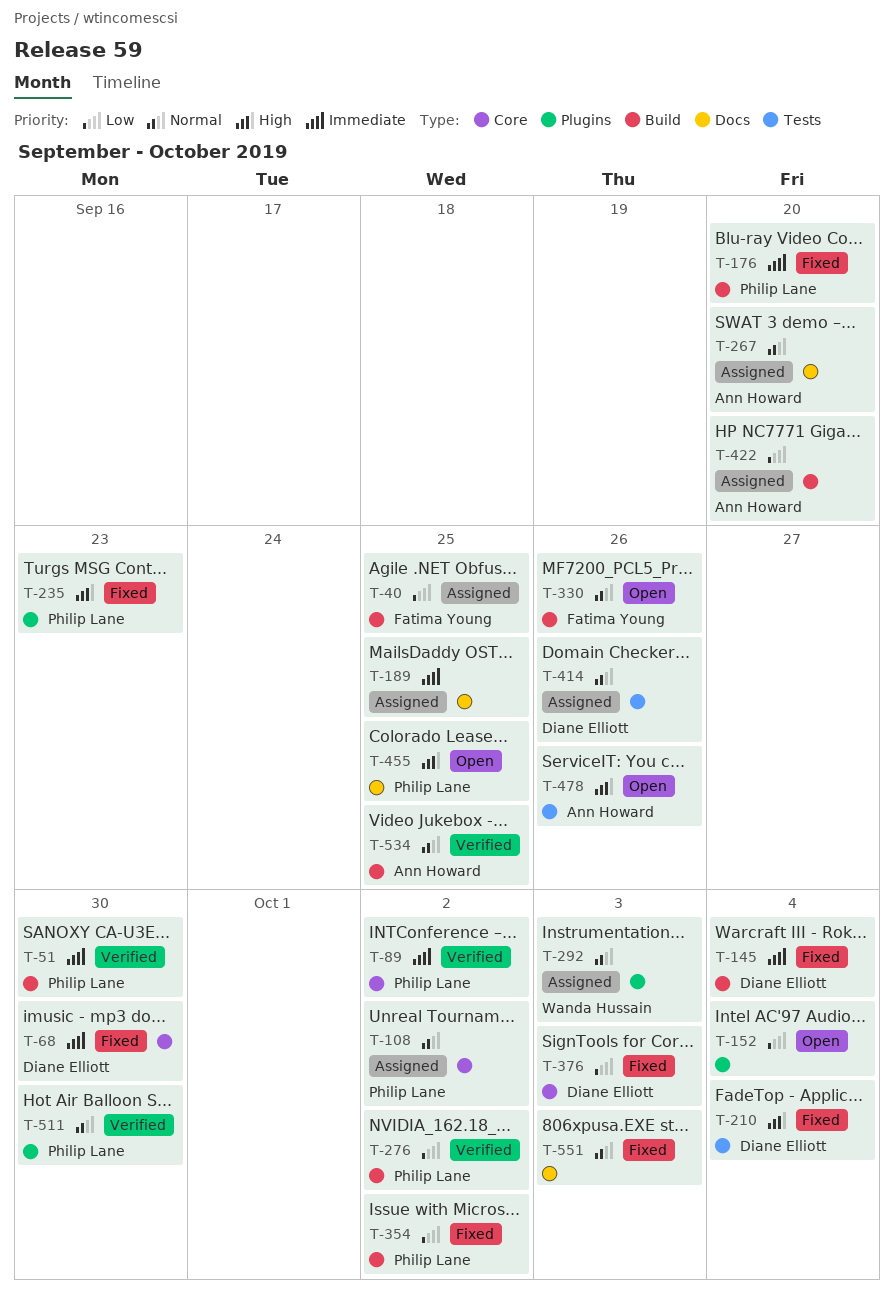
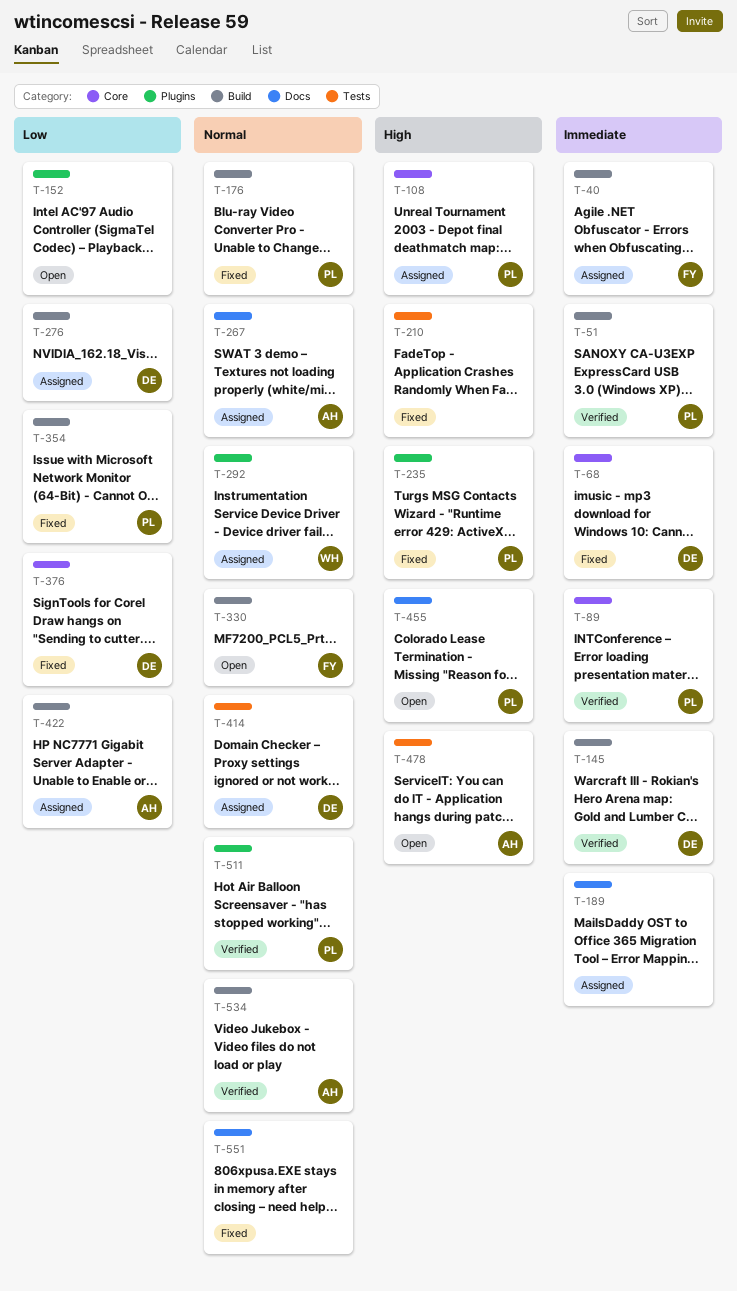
T-40, priority: Low -> Immediate
T-108, priority: Normal -> High
T-145, status: Fixed -> Verified
T-176, priority: Immediate -> Normal
T-210, owner: Diane Elliott -> none
T-276, status: Verified -> Assigned
T-276, owner: Philip Lane -> Diane Elliott

